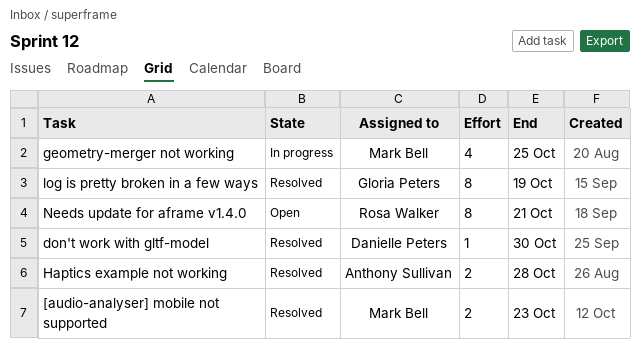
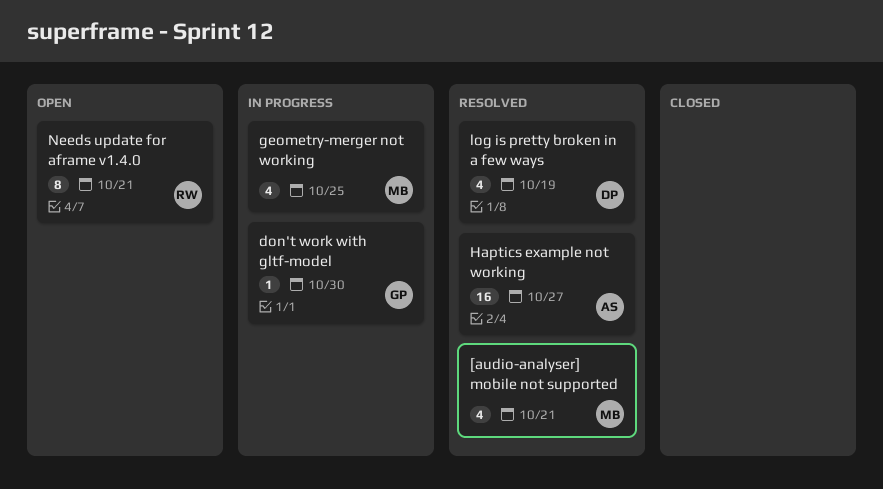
[audio-analyser] mobile not supported, estimate: 2 -> 4
[audio-analyser] mobile not supported, due: Oct 23 -> Oct 21
don't work with gltf-model, status: Resolved -> In progress
don't work with gltf-model, owner: Danielle Peters -> Gloria Peters
Haptics example not working, estimate: 2 -> 16
Haptics example not working, due: Oct 28 -> Oct 27
log is pretty broken in a few ways, owner: Gloria Peters -> Danielle Peters
log is pretty broken in a few ways, estimate: 8 -> 4

